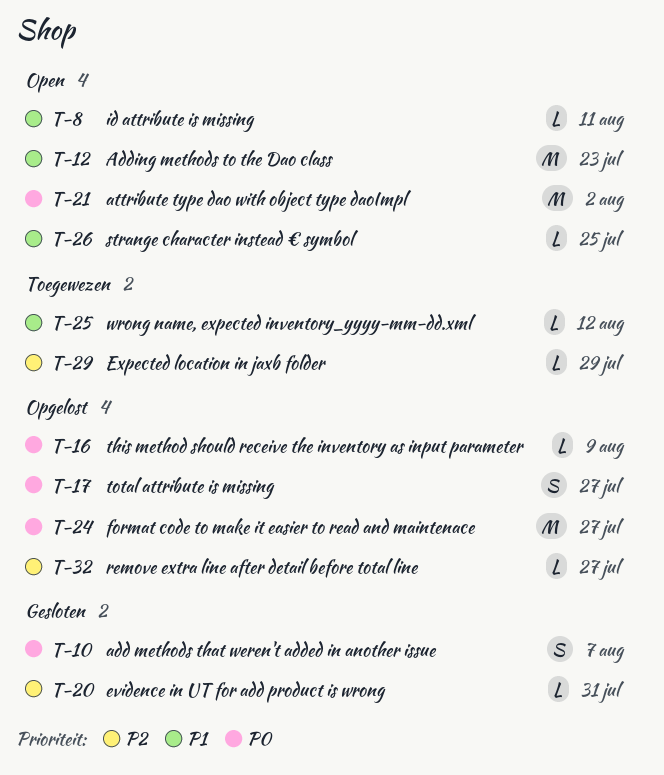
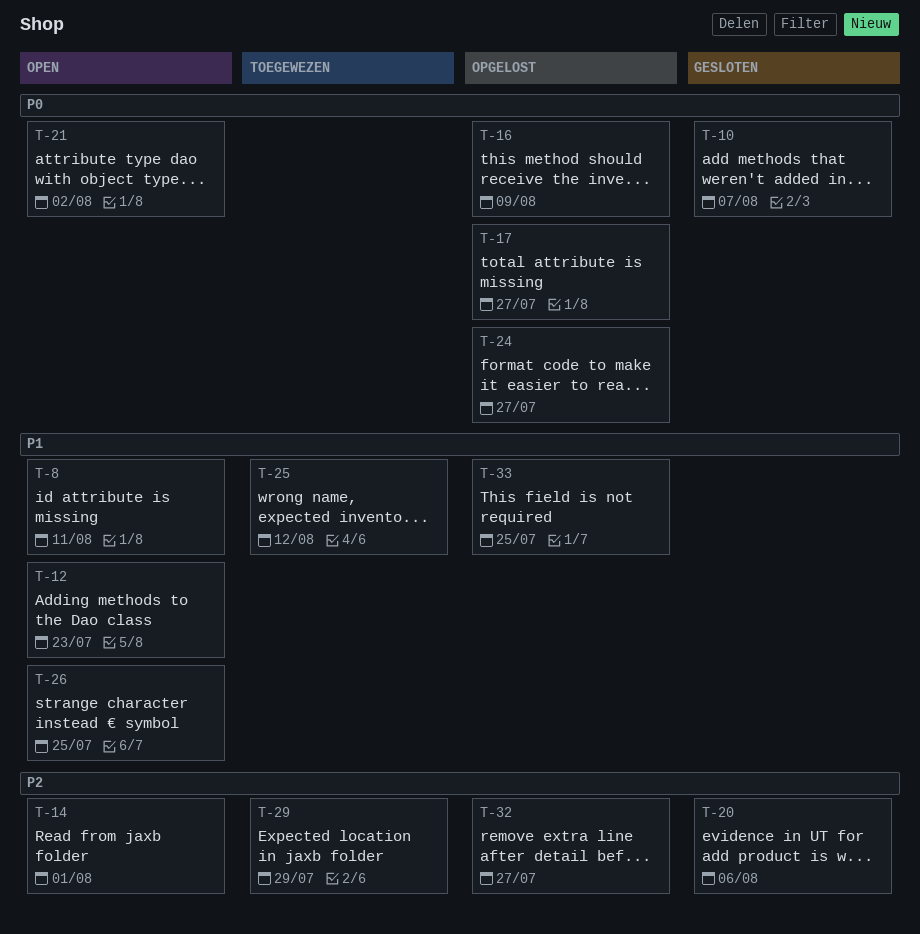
T-14: none -> present
T-20, due: Jul 31 -> Aug 6
T-33: none -> present

